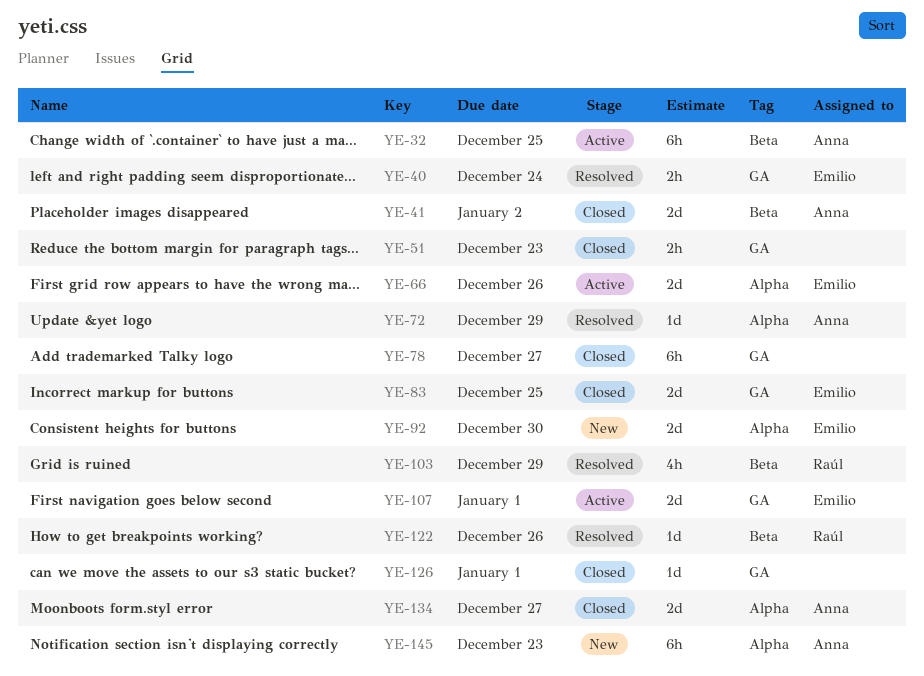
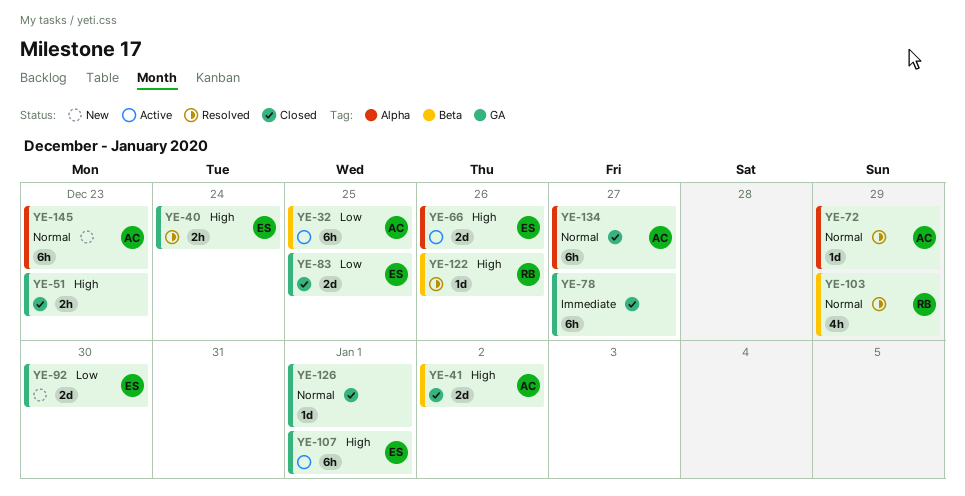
YE-92, label: Alpha -> GA
YE-107, estimate: 2d -> 6h
YE-134, estimate: 2d -> 6h

